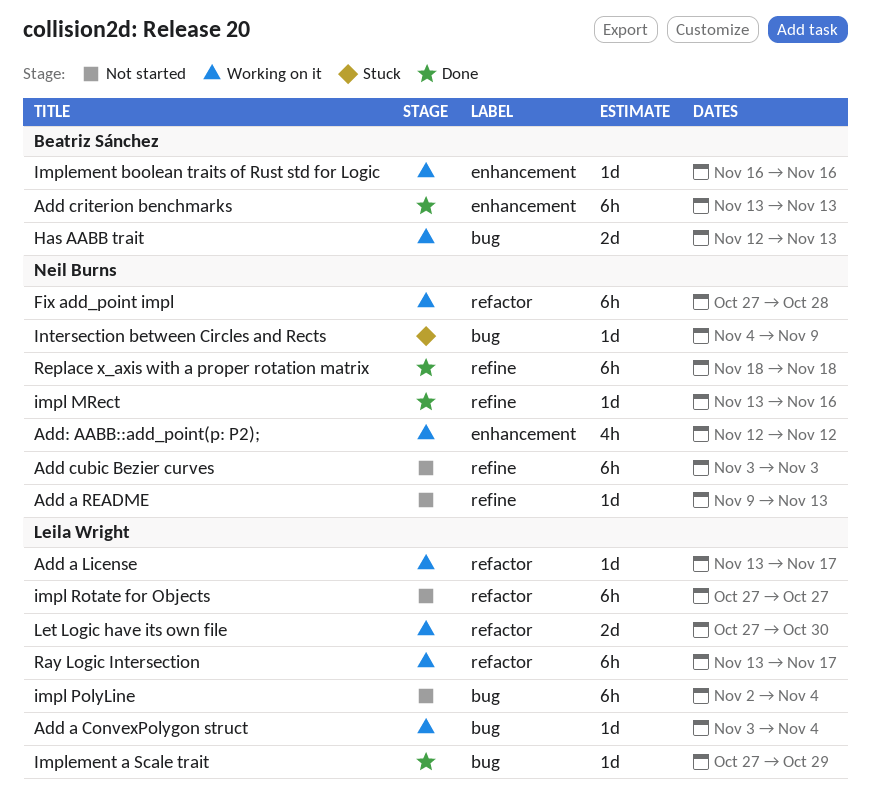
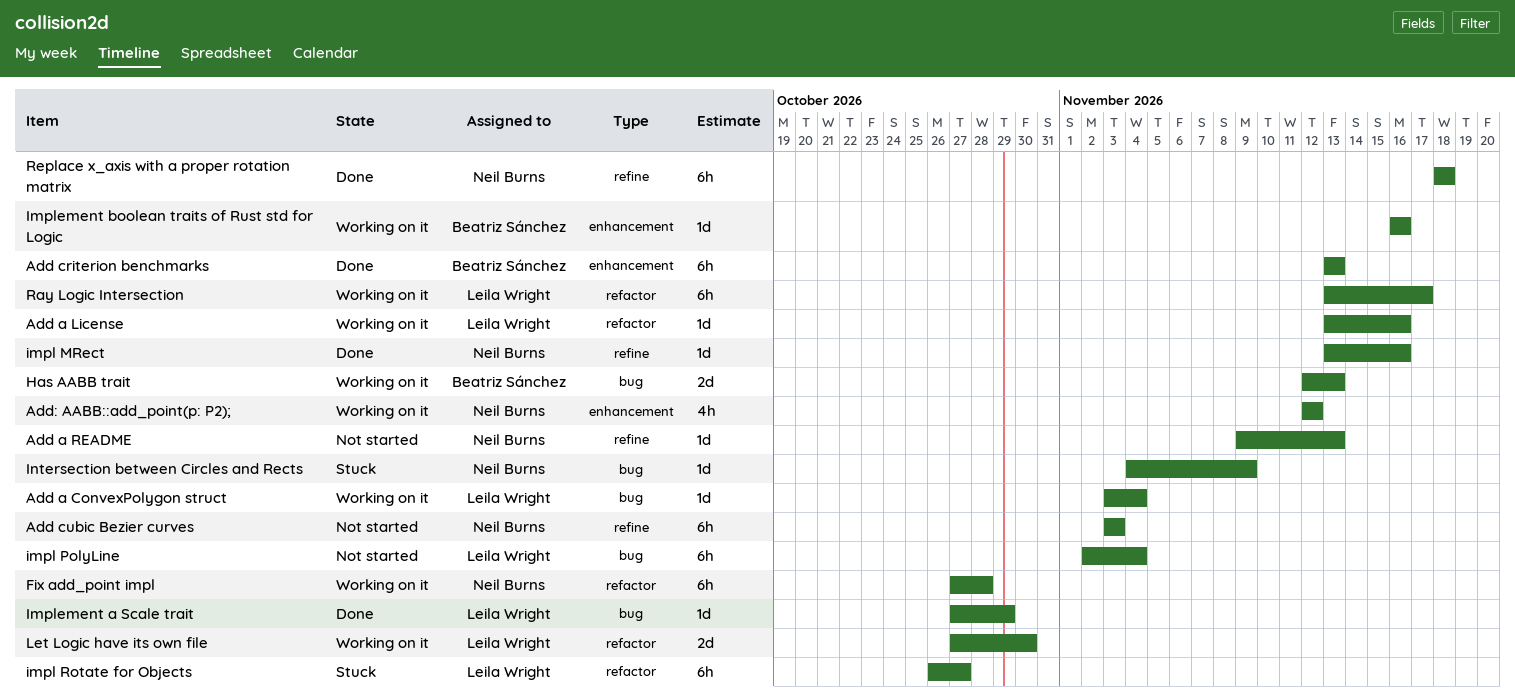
Add a License, due: Nov 17 -> Nov 16
impl Rotate for Objects, status: Not started -> Stuck
impl Rotate for Objects, start: Oct 27 -> Oct 26

